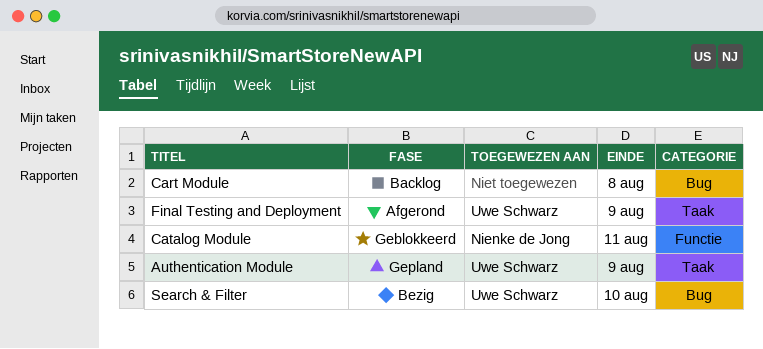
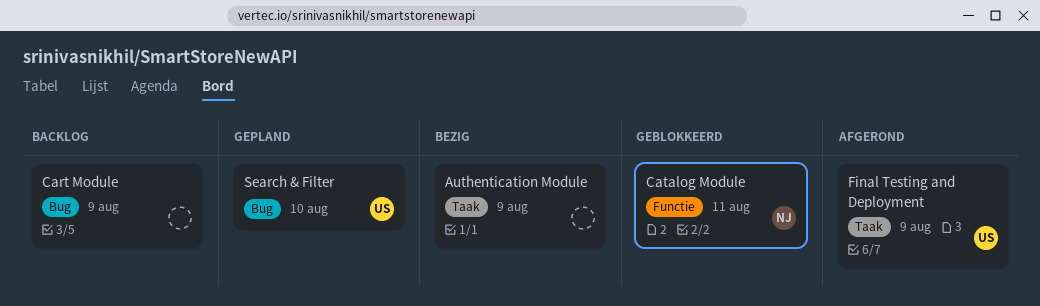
Authentication Module, status: Gepland -> Bezig
Authentication Module, owner: Uwe Schwarz -> none
Cart Module, due: Aug 8 -> Aug 9
Search & Filter, status: Bezig -> Gepland

